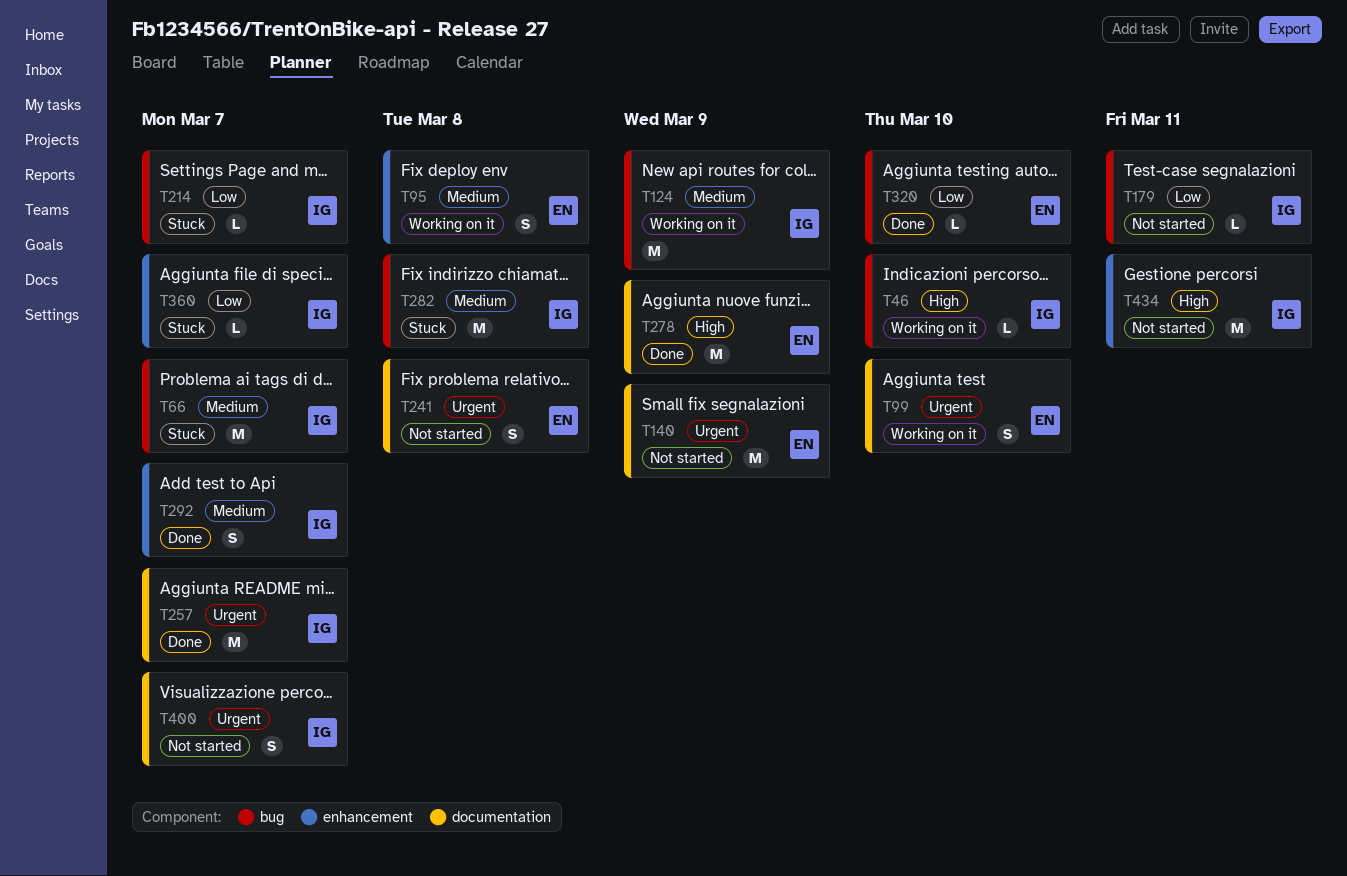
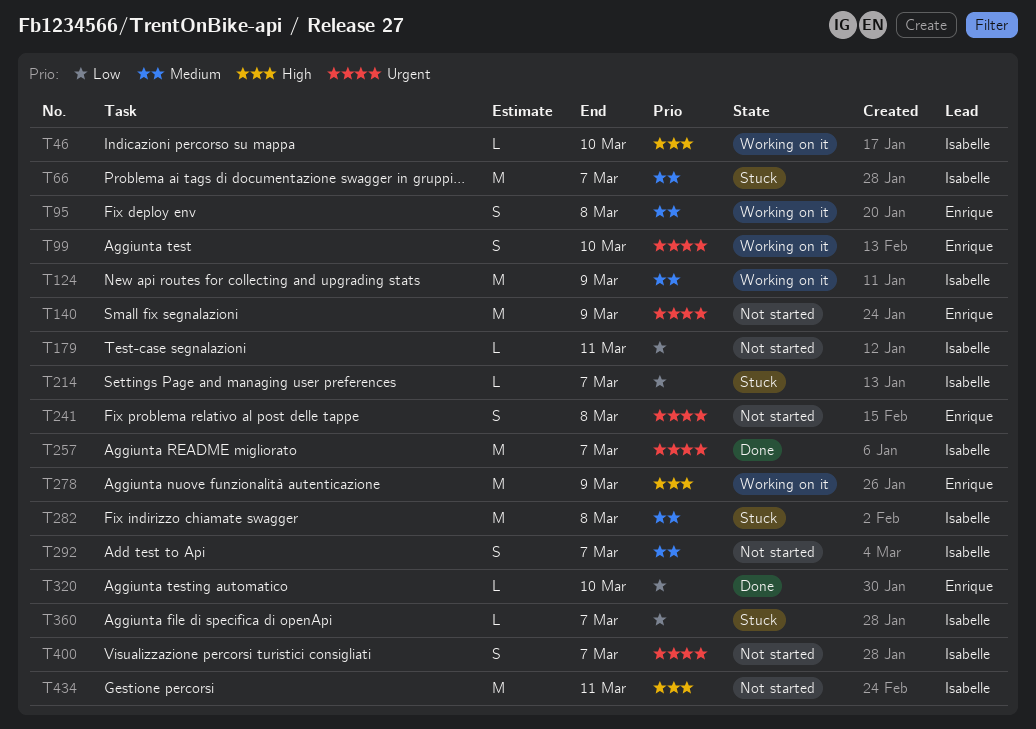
T278, status: Done -> Working on it
T292, status: Done -> Not started

